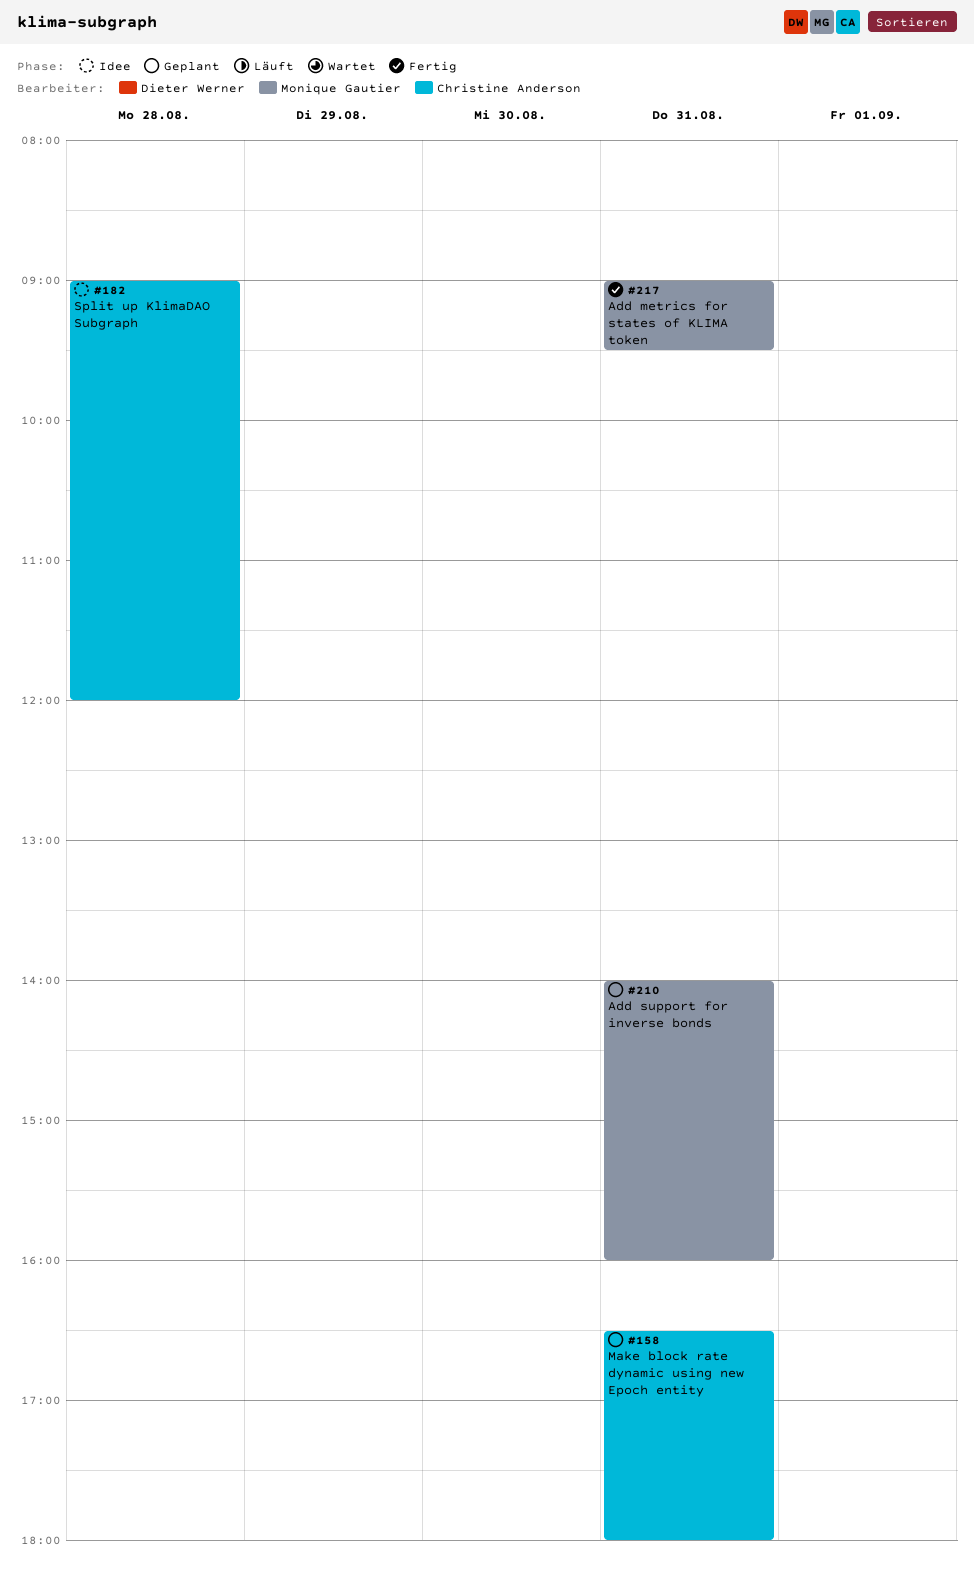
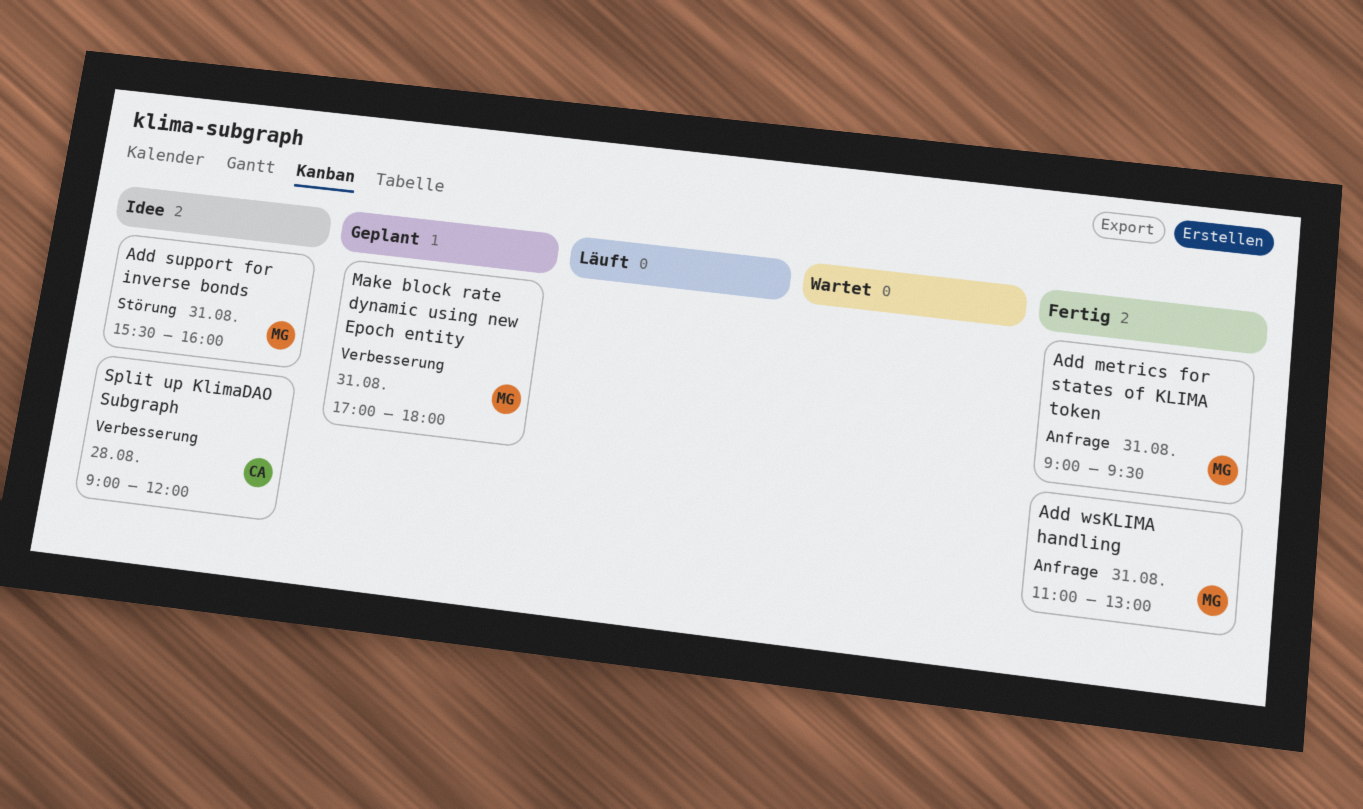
Add support for inverse bonds, status: Geplant -> Idee
Add support for inverse bonds, begins: 14:00 -> 15:30
Add wsKLIMA handling: none -> present
Make block rate dynamic using new Epoch entity, owner: Christine Anderson -> Monique Gautier
Make block rate dynamic using new Epoch entity, begins: 16:30 -> 17:00

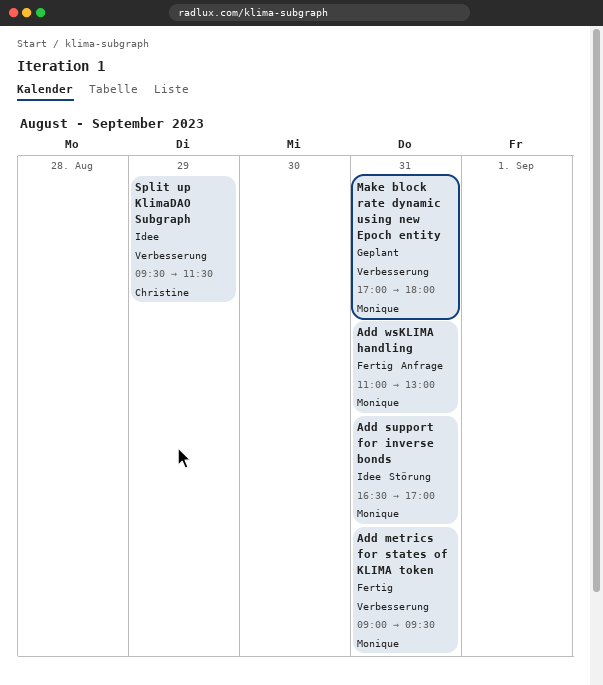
Add metrics for states of KLIMA token, label: Anfrage -> Verbesserung
Add support for inverse bonds, begins: 15:30 -> 16:30
Add support for inverse bonds, ends: 16:00 -> 17:00
Split up KlimaDAO Subgraph, day: Aug 28 -> Aug 29
Split up KlimaDAO Subgraph, begins: 09:00 -> 09:30
Split up KlimaDAO Subgraph, ends: 12:00 -> 11:30

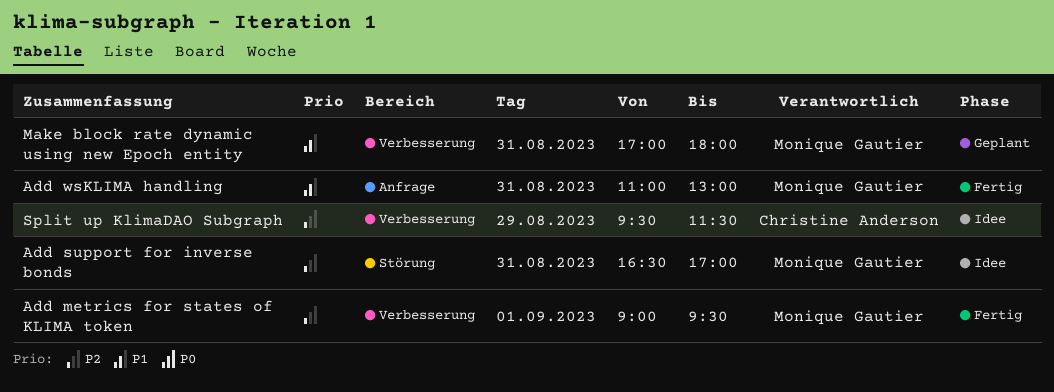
Add metrics for states of KLIMA token, day: Aug 31 -> Sep 1

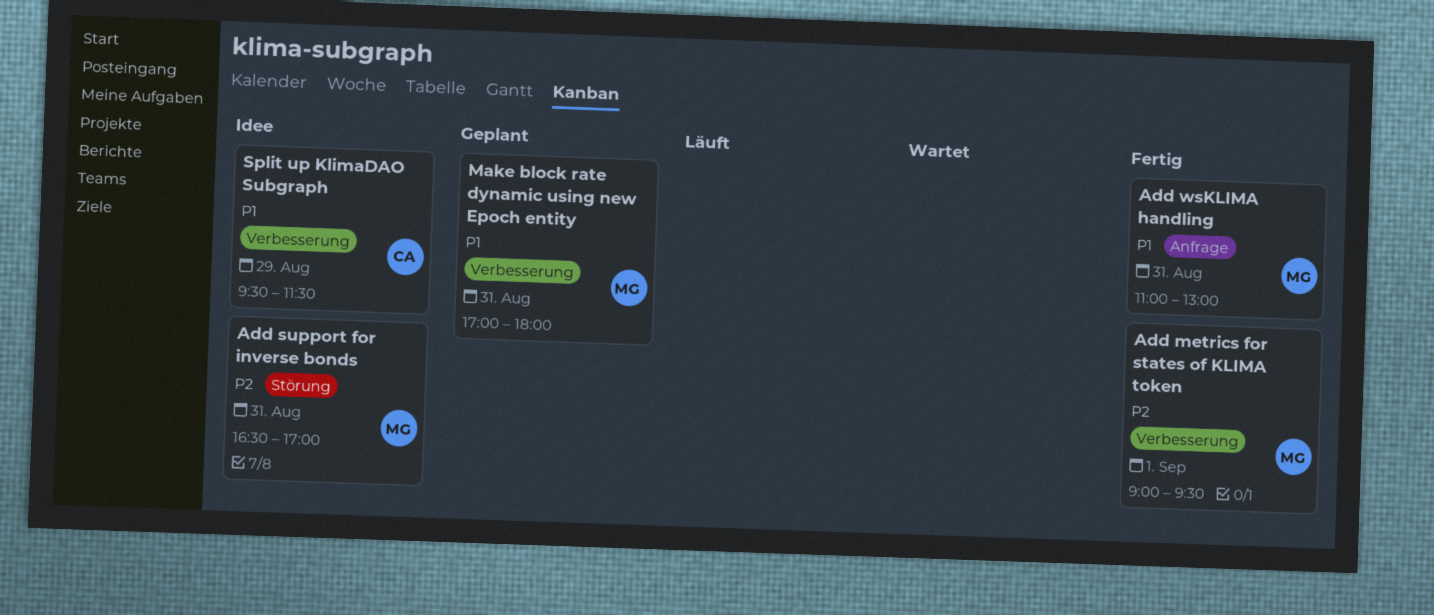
Split up KlimaDAO Subgraph, priority: P2 -> P1

